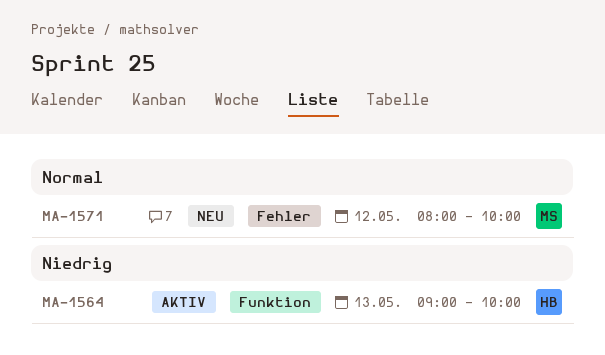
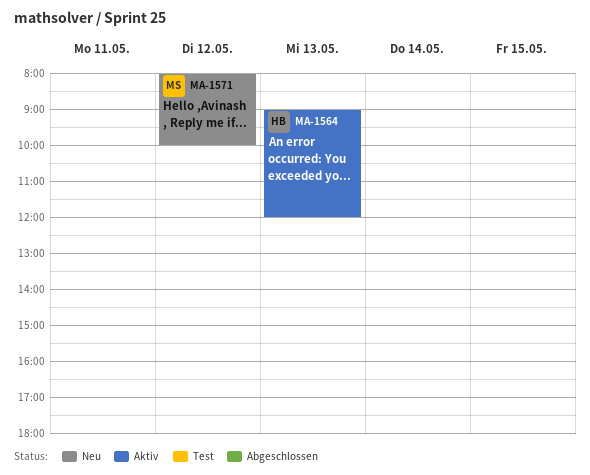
MA-1564, ends: 10:00 -> 12:00

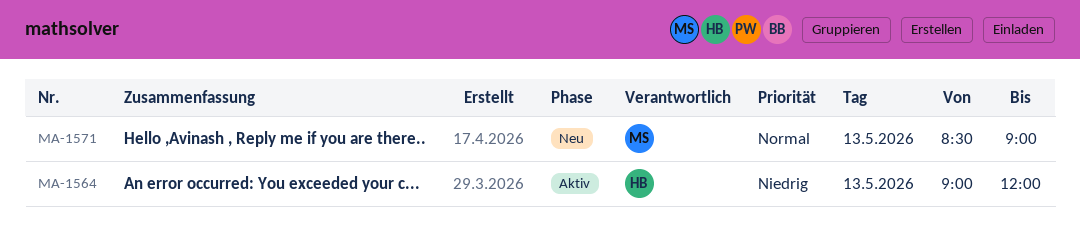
MA-1571, day: May 12 -> May 13
MA-1571, begins: 08:00 -> 08:30
MA-1571, ends: 10:00 -> 09:00

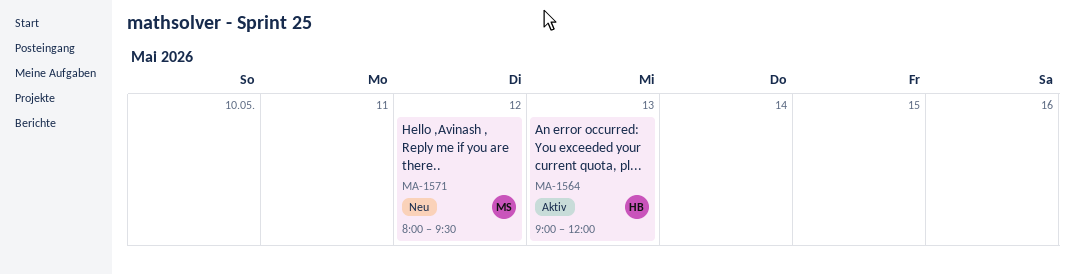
MA-1571, day: May 13 -> May 12
MA-1571, begins: 08:30 -> 08:00
MA-1571, ends: 09:00 -> 09:30

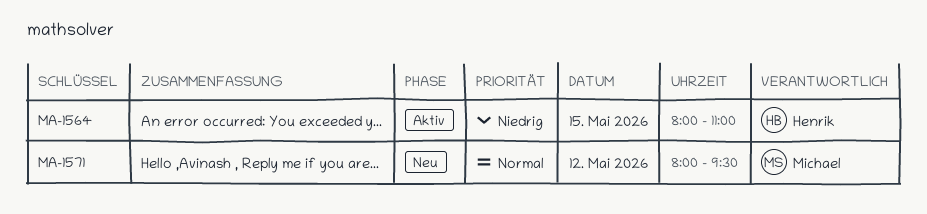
MA-1564, day: May 13 -> May 15
MA-1564, begins: 09:00 -> 08:00
MA-1564, ends: 12:00 -> 11:00

